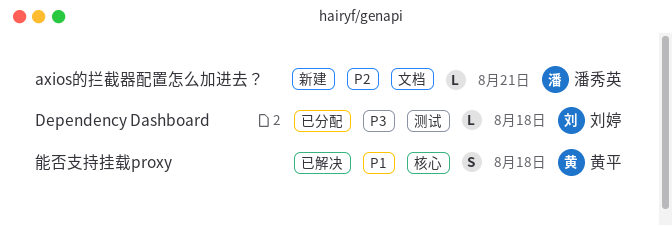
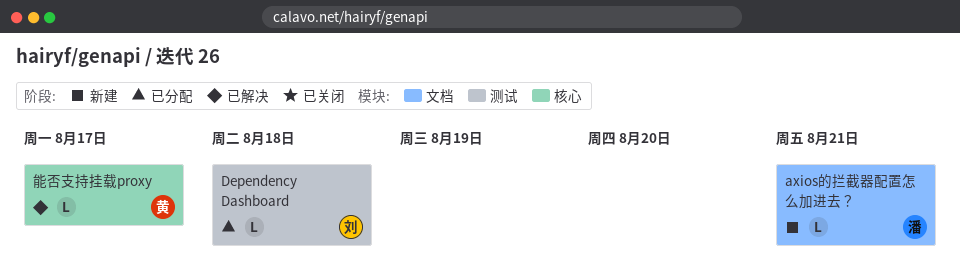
能否支持挂载proxy, estimate: S -> L
能否支持挂载proxy, due: Aug 18 -> Aug 17

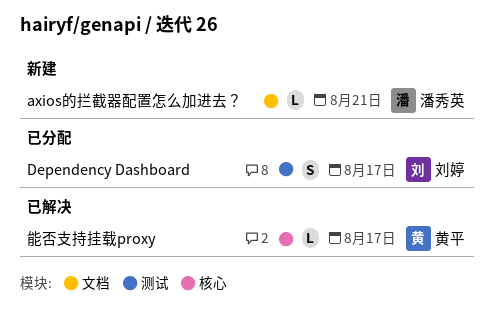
Dependency Dashboard, estimate: L -> S
Dependency Dashboard, due: Aug 18 -> Aug 17

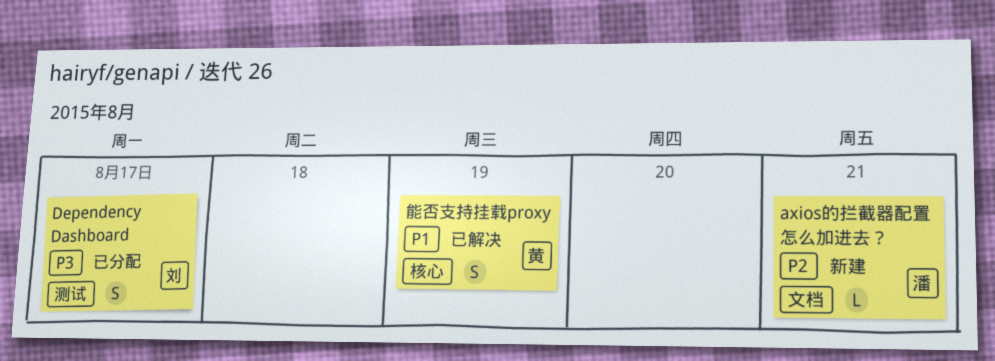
能否支持挂载proxy, estimate: L -> S
能否支持挂载proxy, due: Aug 17 -> Aug 19

